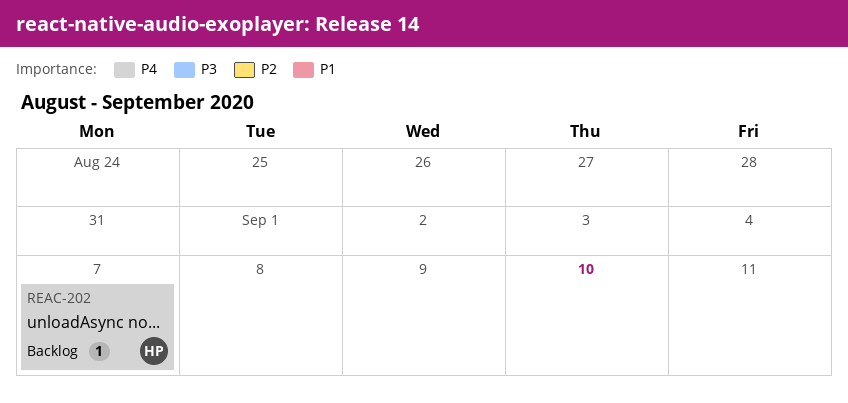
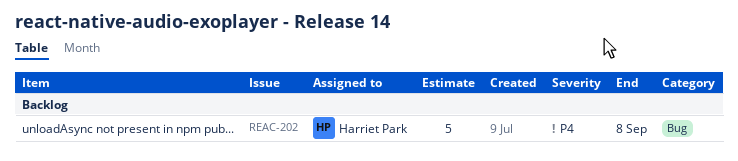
REAC-202, estimate: 1 -> 5
REAC-202, due: Sep 7 -> Sep 8

